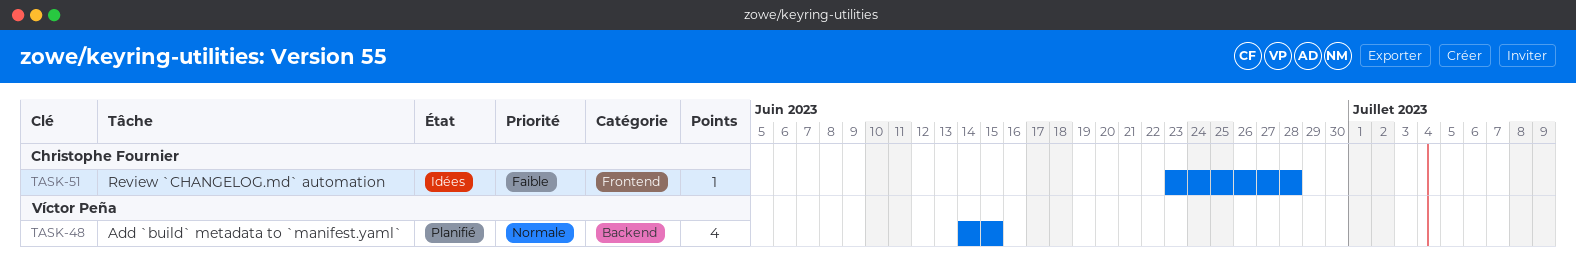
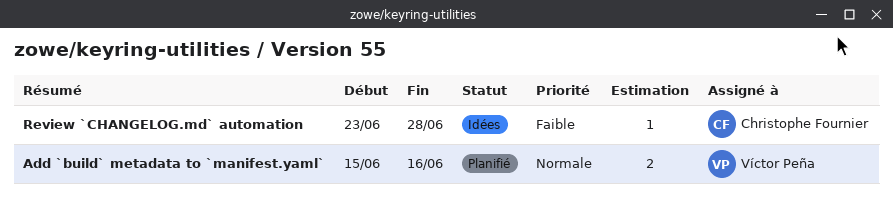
Add `build` metadata to `manifest.yaml`, estimate: 4 -> 2
Add `build` metadata to `manifest.yaml`, start: Jun 14 -> Jun 15
Add `build` metadata to `manifest.yaml`, due: Jun 15 -> Jun 16

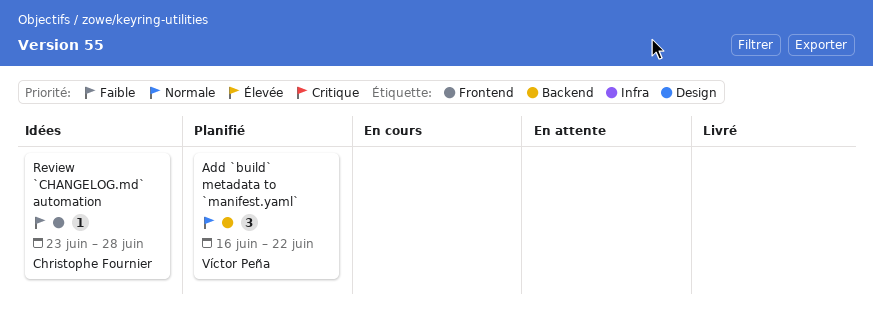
Add `build` metadata to `manifest.yaml`, estimate: 2 -> 3
Add `build` metadata to `manifest.yaml`, start: Jun 15 -> Jun 16
Add `build` metadata to `manifest.yaml`, due: Jun 16 -> Jun 22

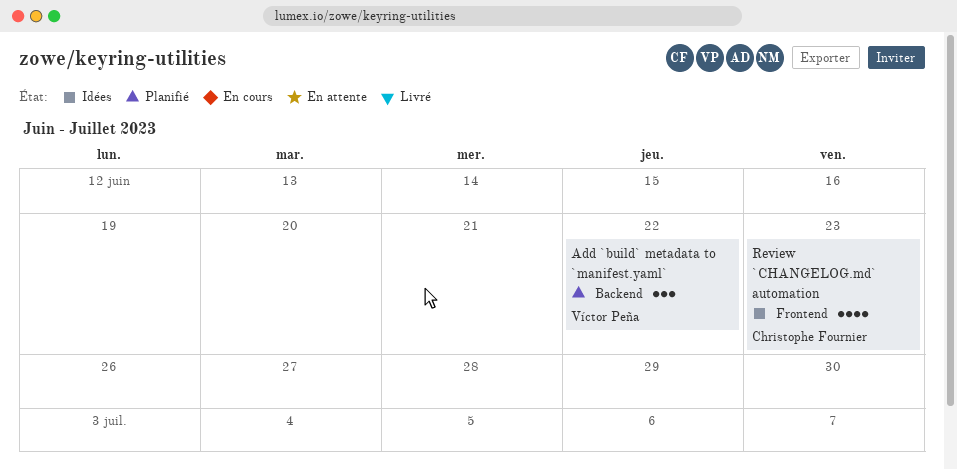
Review `CHANGELOG.md` automation, estimate: 1 -> 4
Review `CHANGELOG.md` automation, due: Jun 28 -> Jun 23

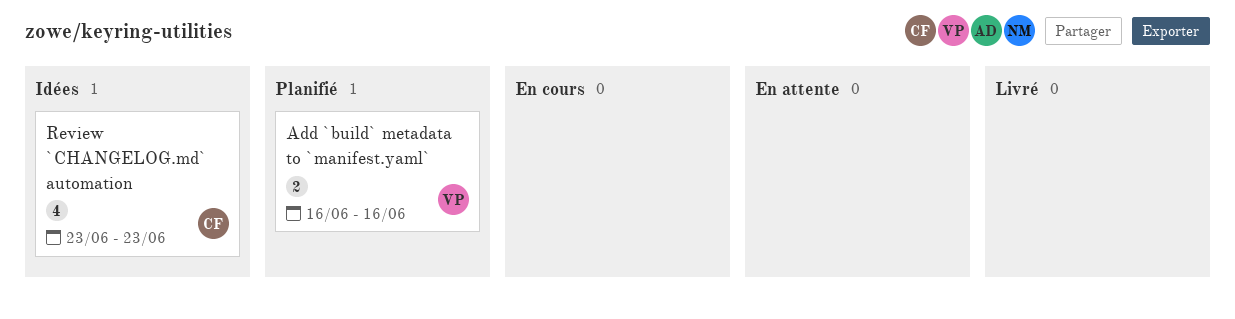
Add `build` metadata to `manifest.yaml`, estimate: 3 -> 2
Add `build` metadata to `manifest.yaml`, due: Jun 22 -> Jun 16

